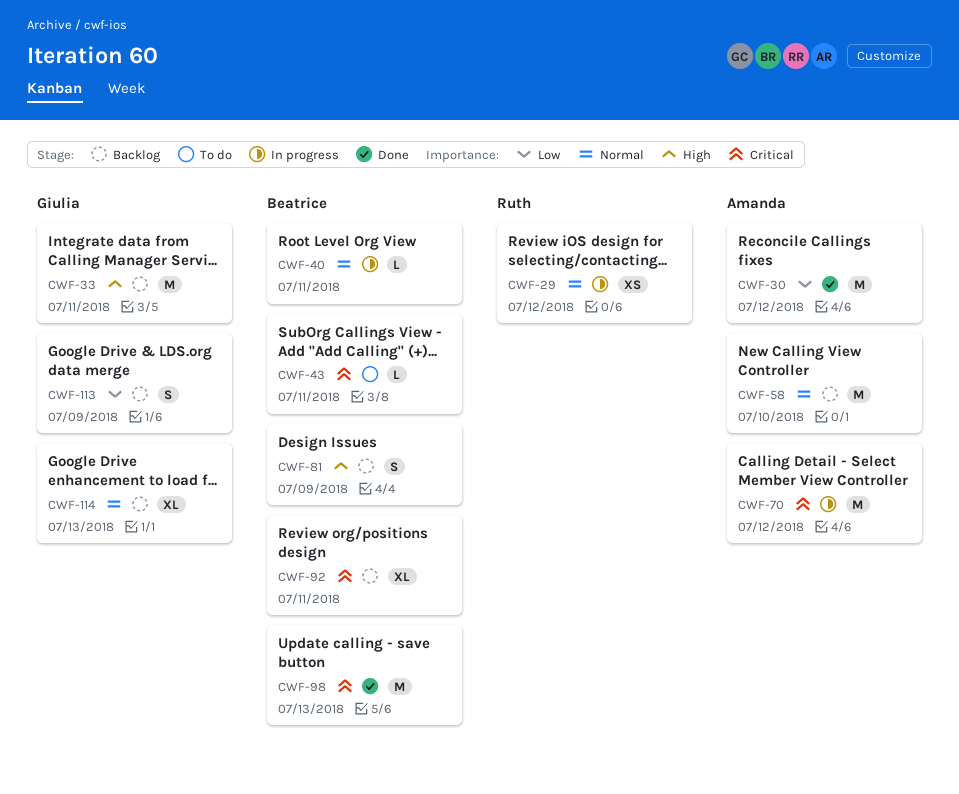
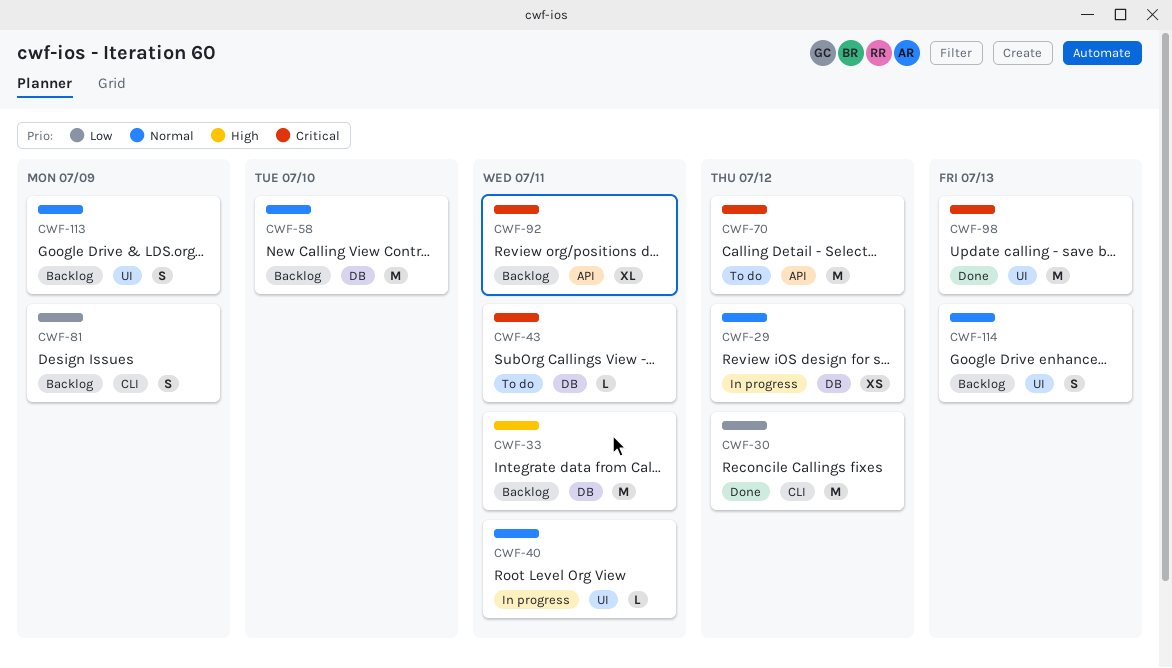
CWF-70, status: In progress -> To do
CWF-81, priority: High -> Low
CWF-113, priority: Low -> Normal
CWF-114, estimate: XL -> S

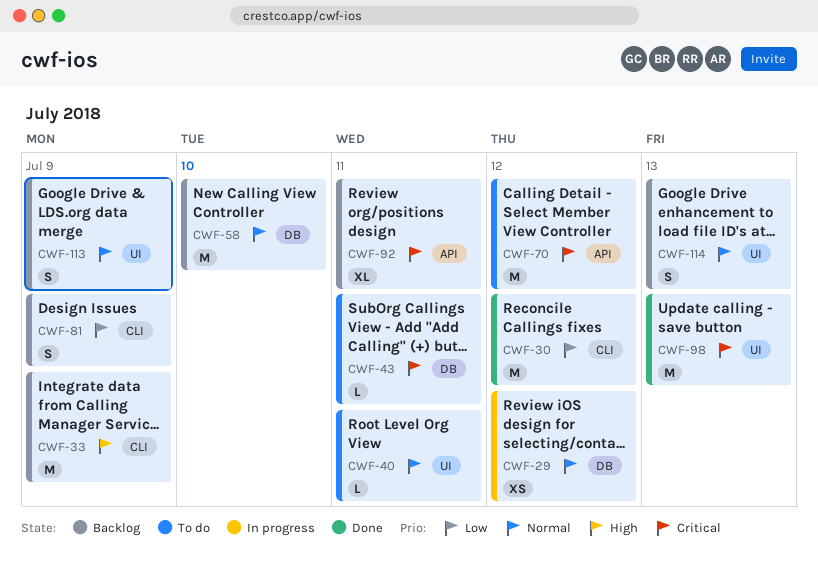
CWF-33, label: DB -> CLI
CWF-33, due: Jul 11 -> Jul 9
CWF-40, status: In progress -> To do

